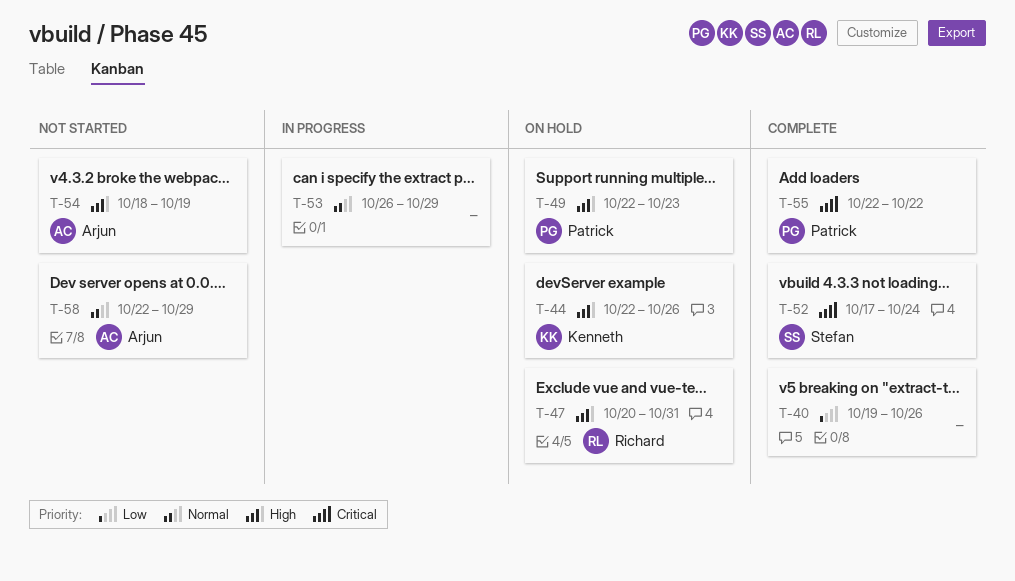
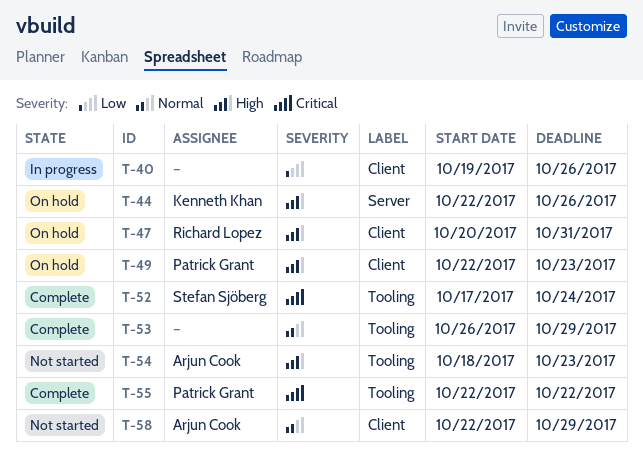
T-40, status: Complete -> In progress
T-53, status: In progress -> Complete
T-54, due: Oct 19 -> Oct 23

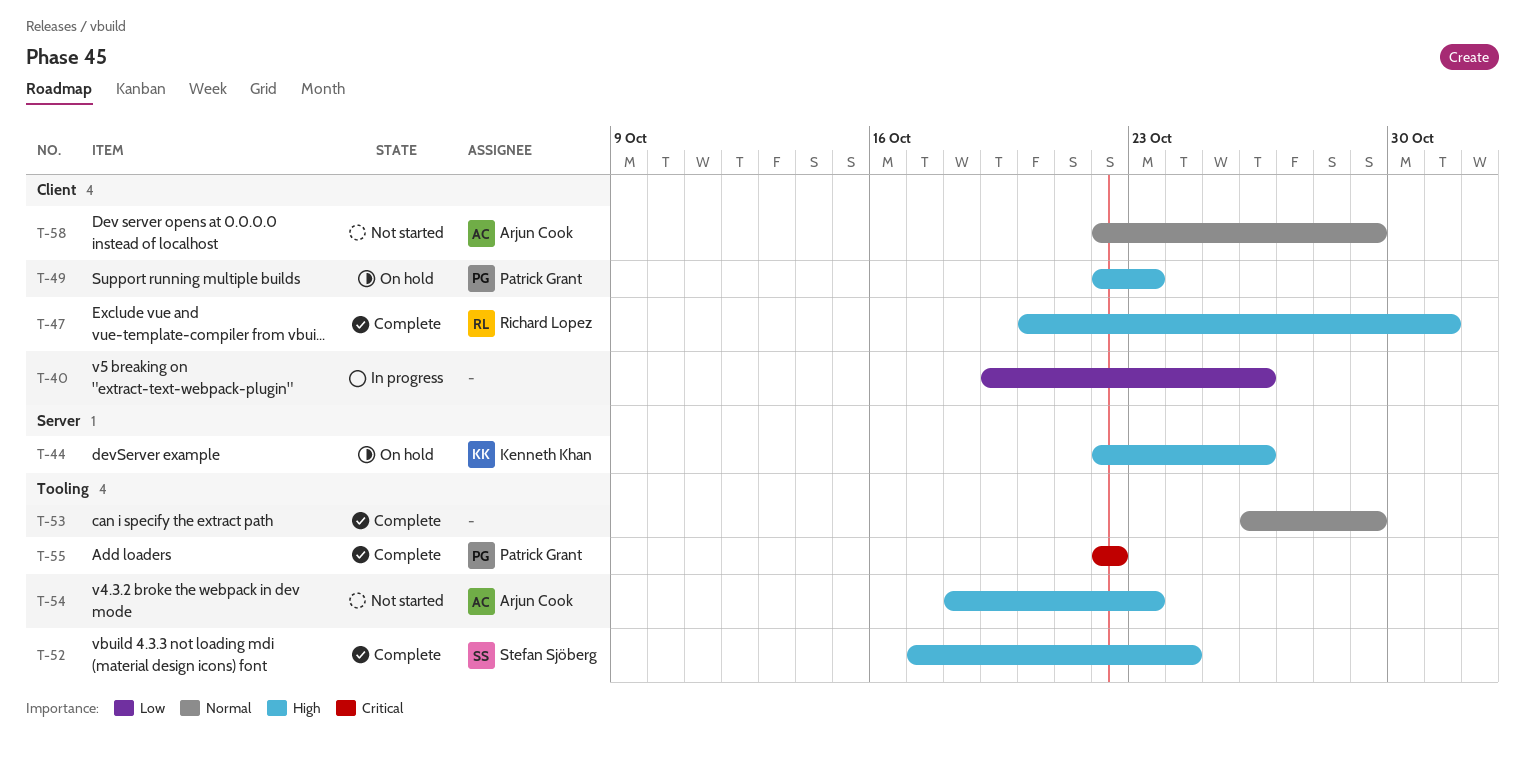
T-47, status: On hold -> Complete
T-52, priority: Critical -> High

